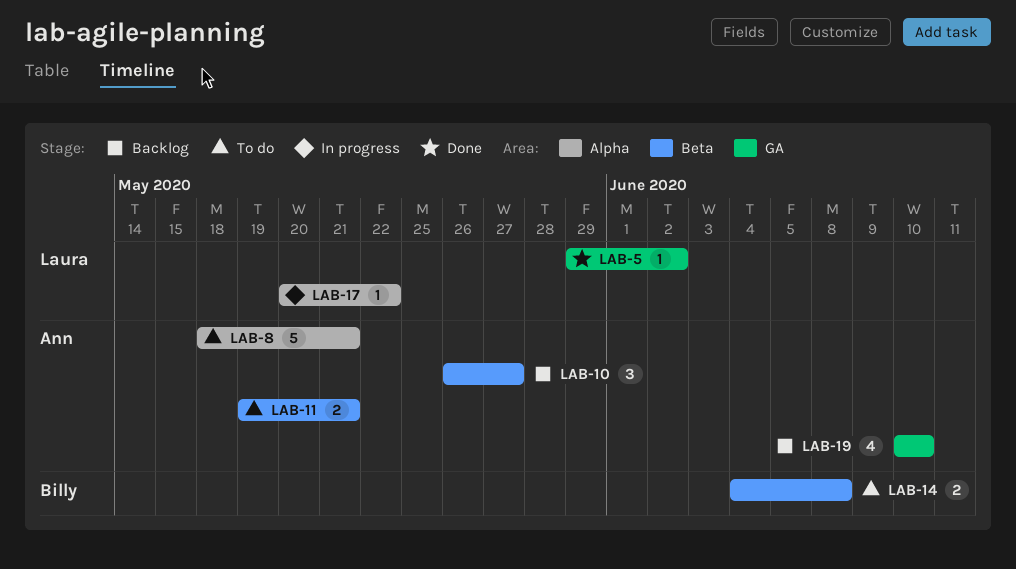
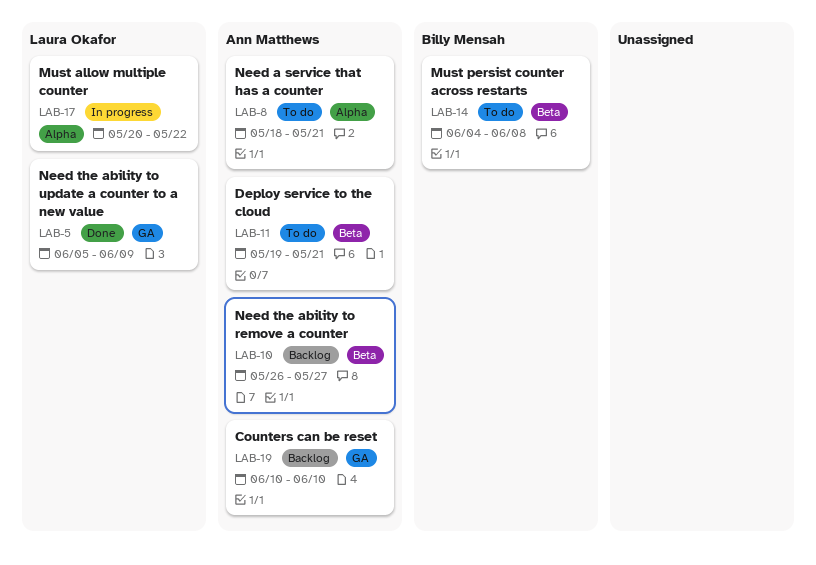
LAB-5, start: May 29 -> Jun 5
LAB-5, due: Jun 2 -> Jun 9

